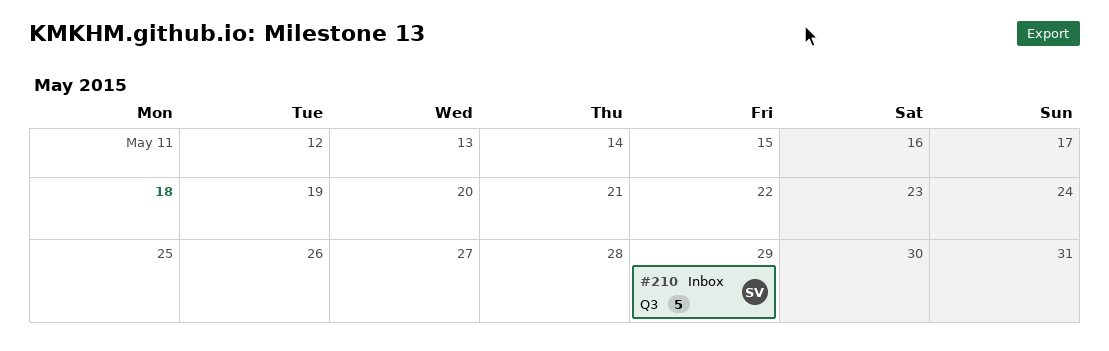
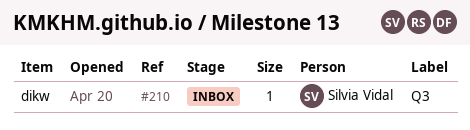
#210, estimate: 5 -> 1

